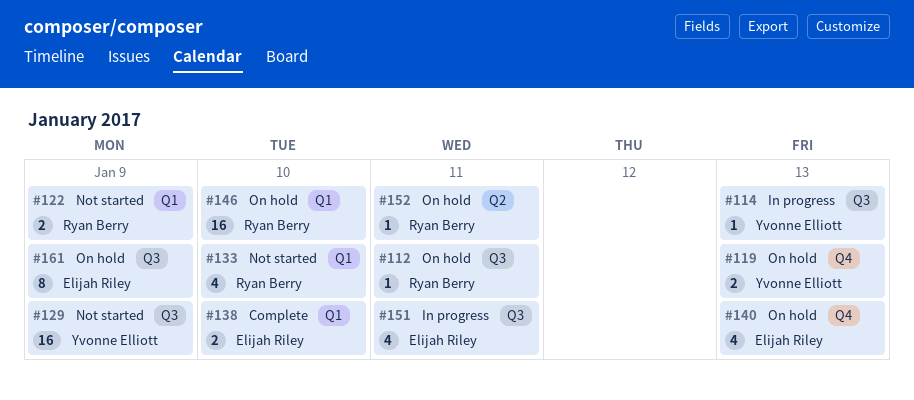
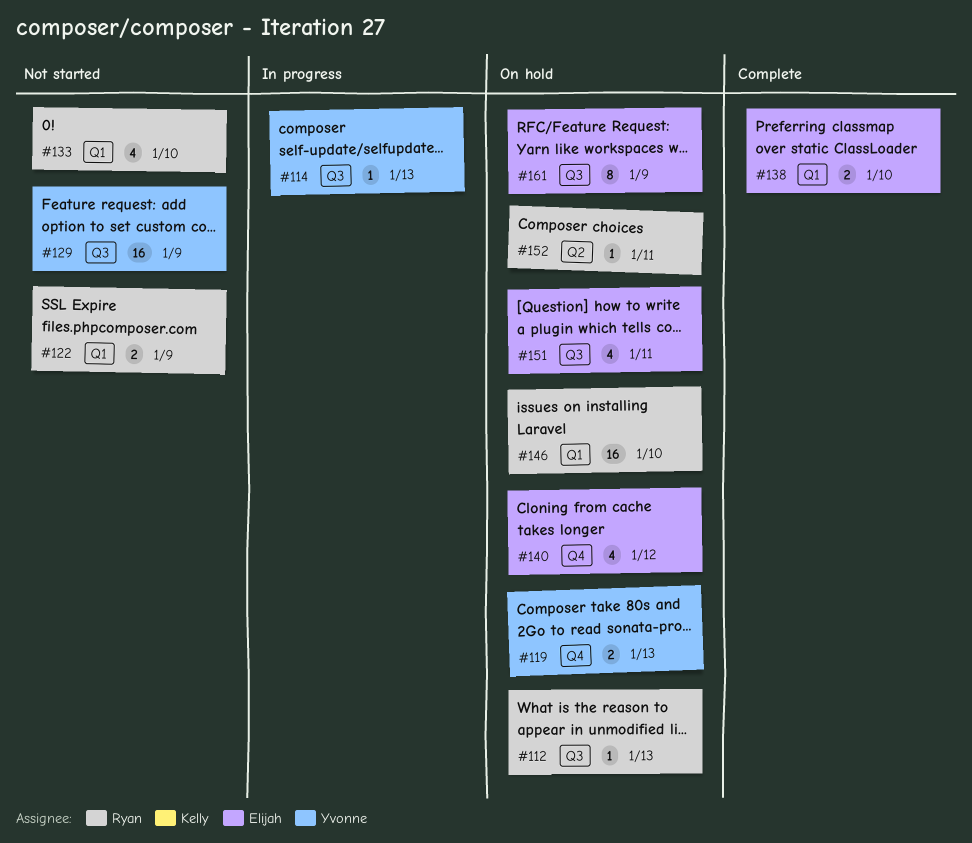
#112, due: Jan 11 -> Jan 13
#140, due: Jan 13 -> Jan 12
#151, status: In progress -> On hold

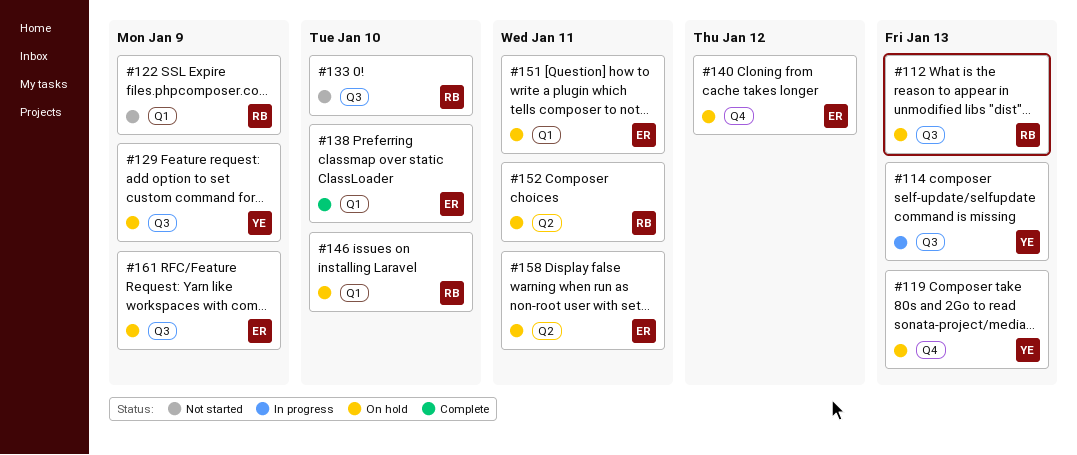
#129, status: Not started -> On hold
#133, label: Q1 -> Q3
#151, label: Q3 -> Q1
#158: none -> present

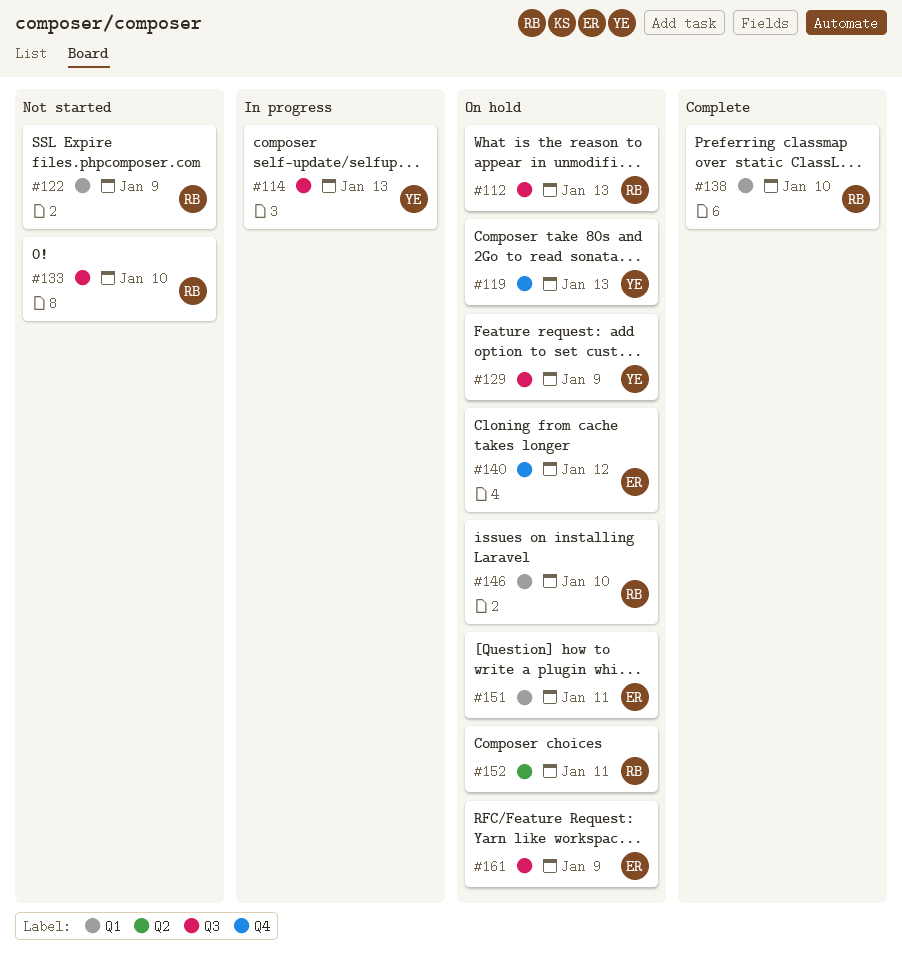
#138, owner: ER -> RB
#158: present -> none

